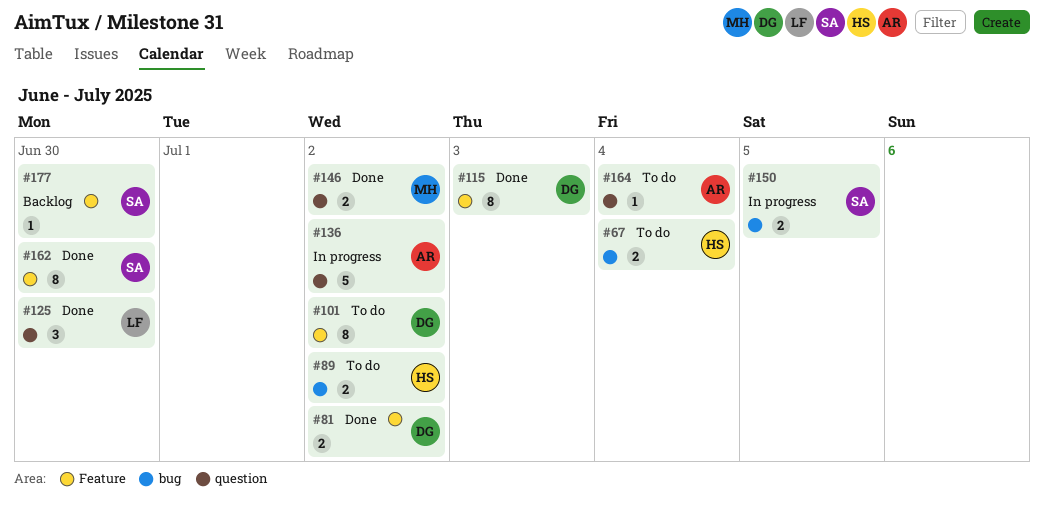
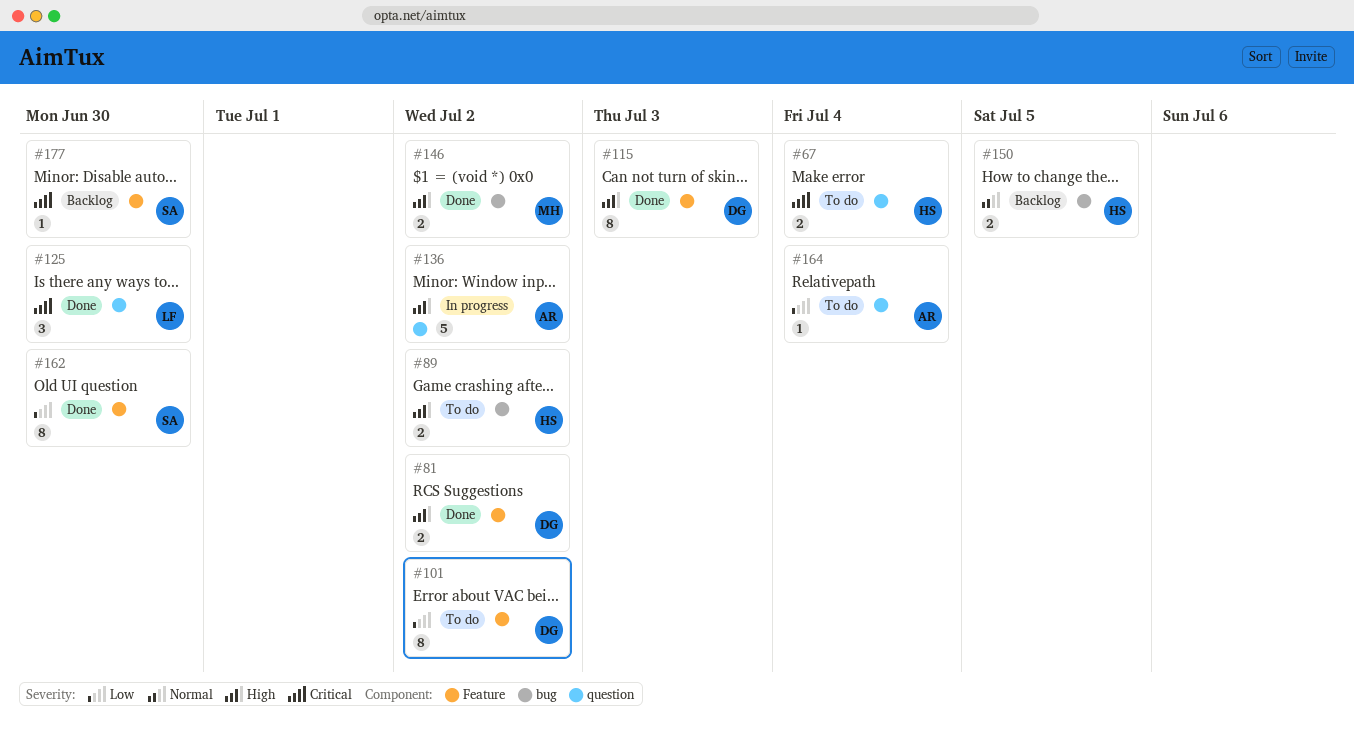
#67, label: bug -> question
#146, label: question -> bug
#150, status: In progress -> Backlog
#150, owner: SA -> HS

